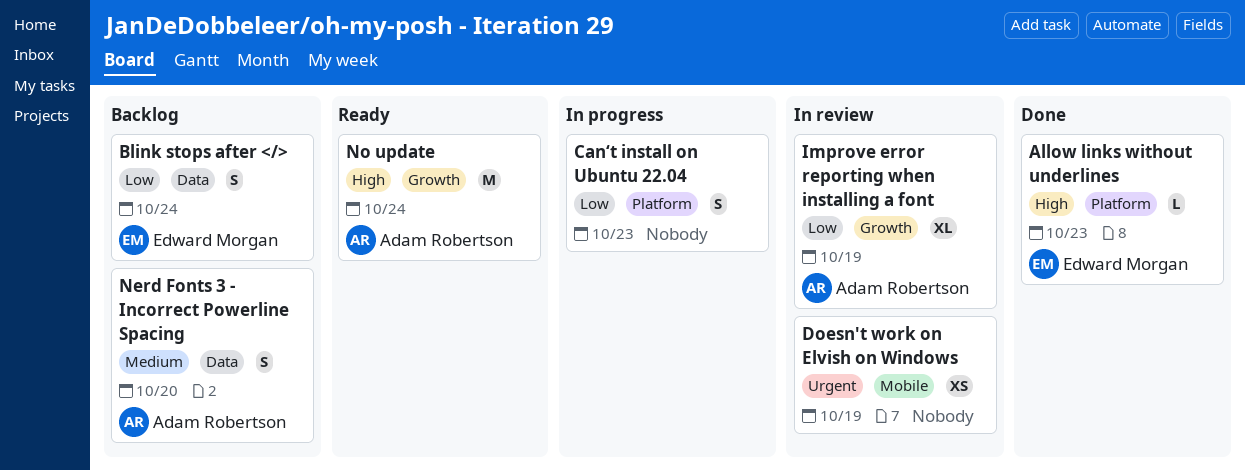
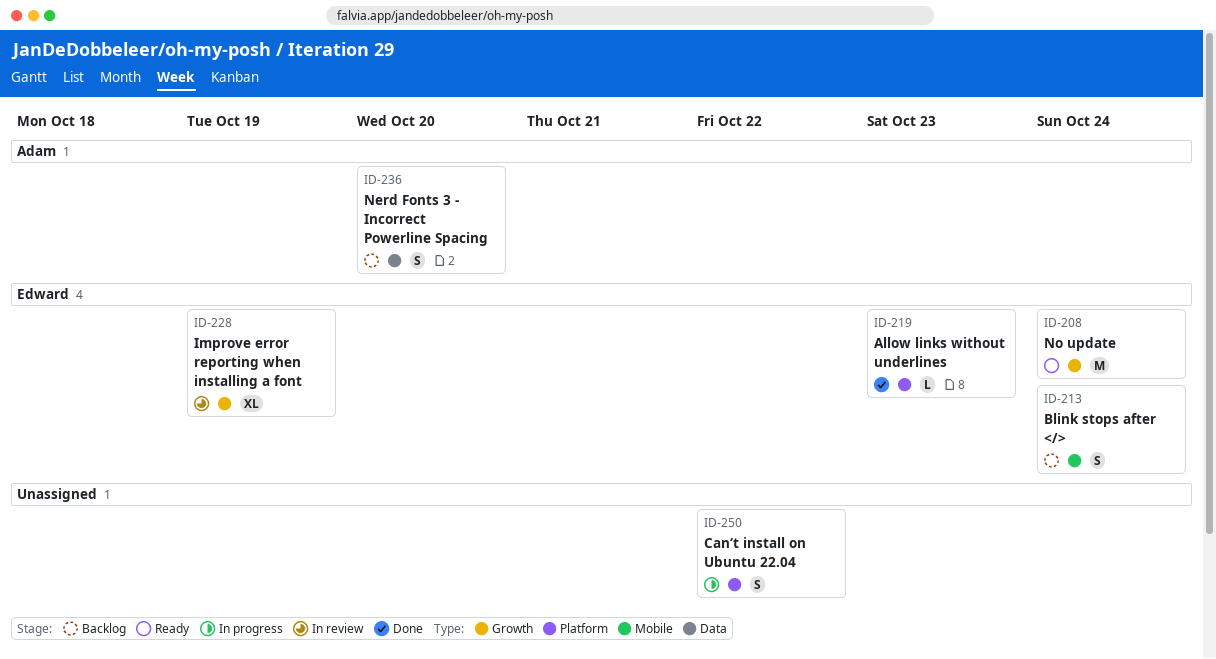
Blink stops after </>, label: Data -> Mobile
Can‘t install on Ubuntu 22.04, due: Oct 23 -> Oct 22
Doesn't work on Elvish on Windows: present -> none
Improve error reporting when installing a font, owner: Adam Robertson -> Edward Morgan
No update, owner: Adam Robertson -> Edward Morgan

